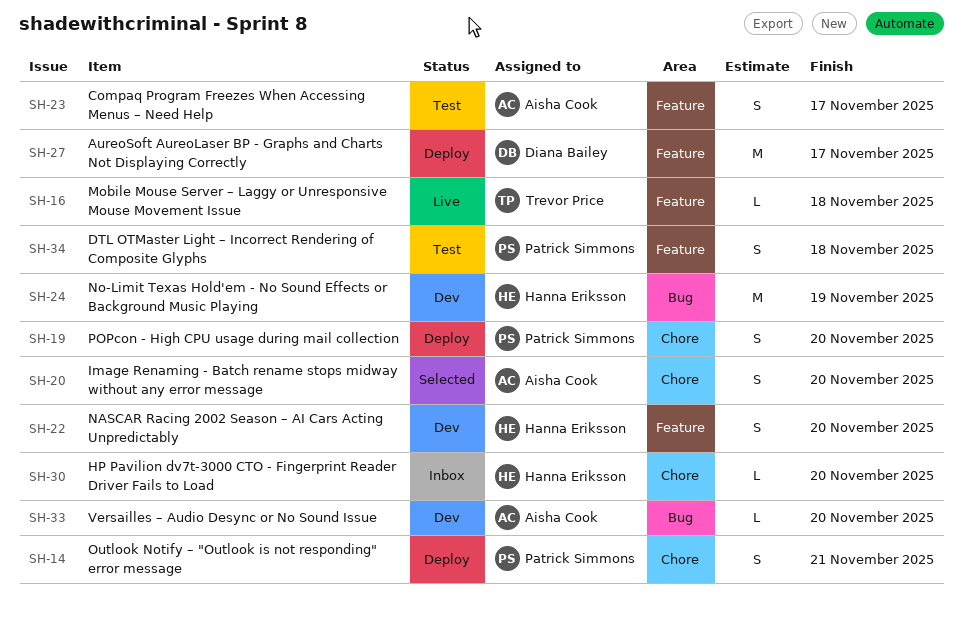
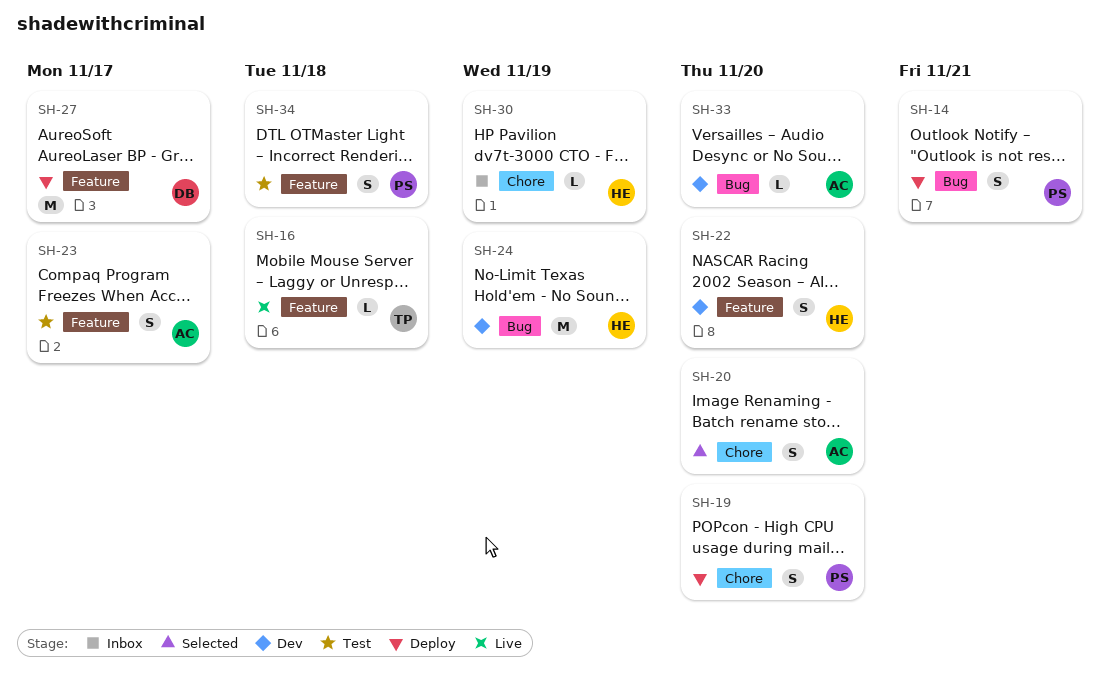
SH-14, label: Chore -> Bug
SH-30, due: Nov 20 -> Nov 19

